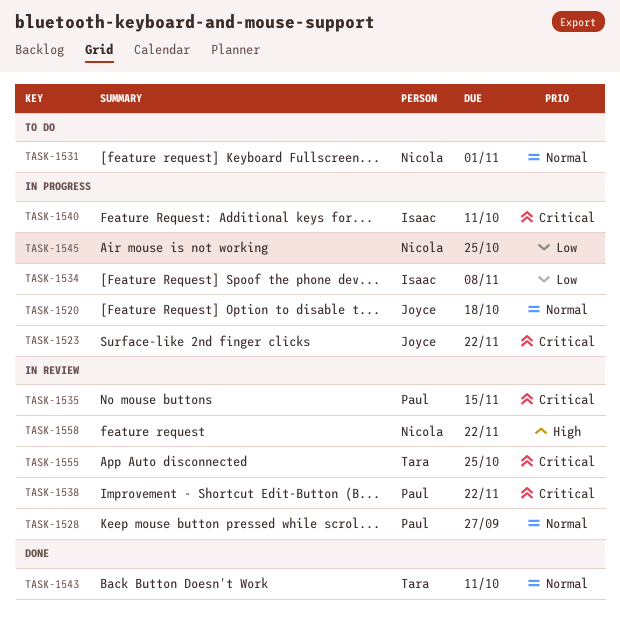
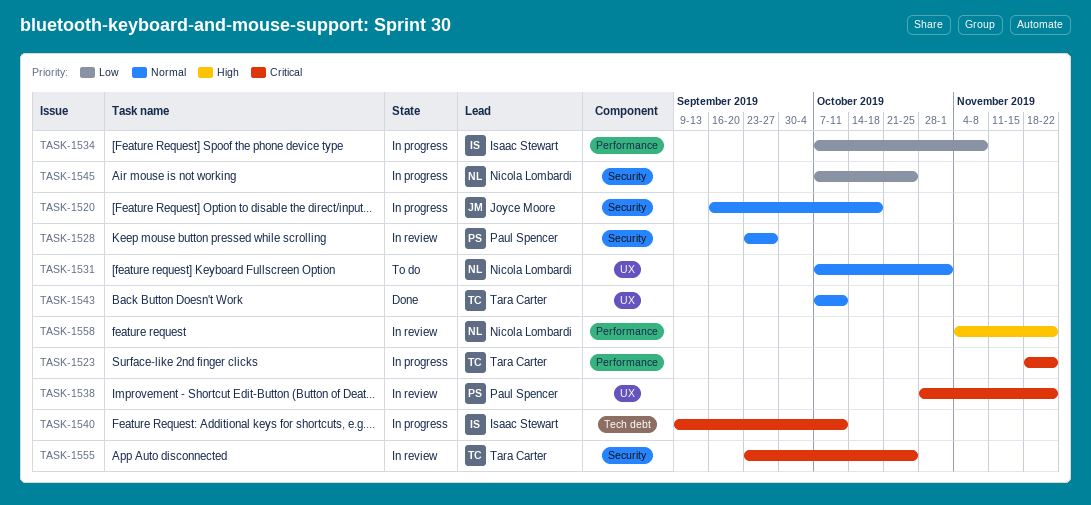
TASK-1523, owner: Joyce Moore -> Tara Carter
TASK-1535: present -> none

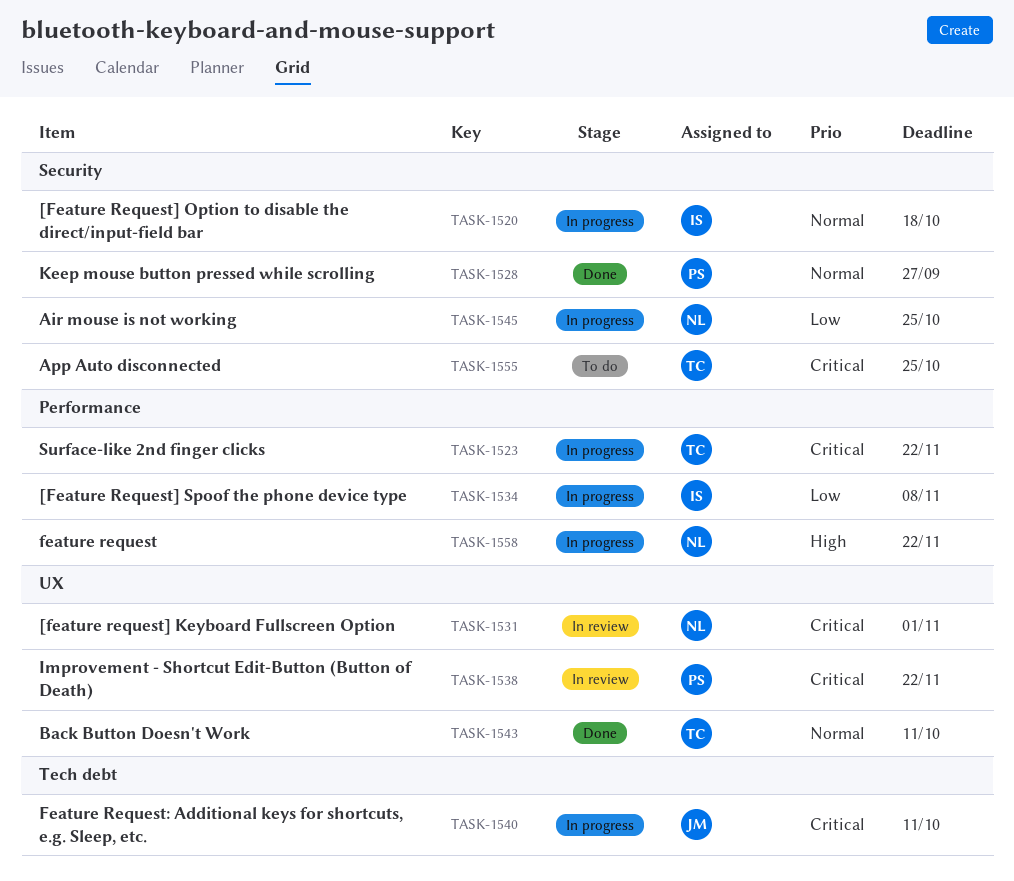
TASK-1520, owner: Joyce Moore -> Isaac Stewart
TASK-1528, status: In review -> Done
TASK-1531, status: To do -> In review
TASK-1531, priority: Normal -> Critical
TASK-1540, owner: Isaac Stewart -> Joyce Moore
TASK-1555, status: In review -> To do
TASK-1558, status: In review -> In progress

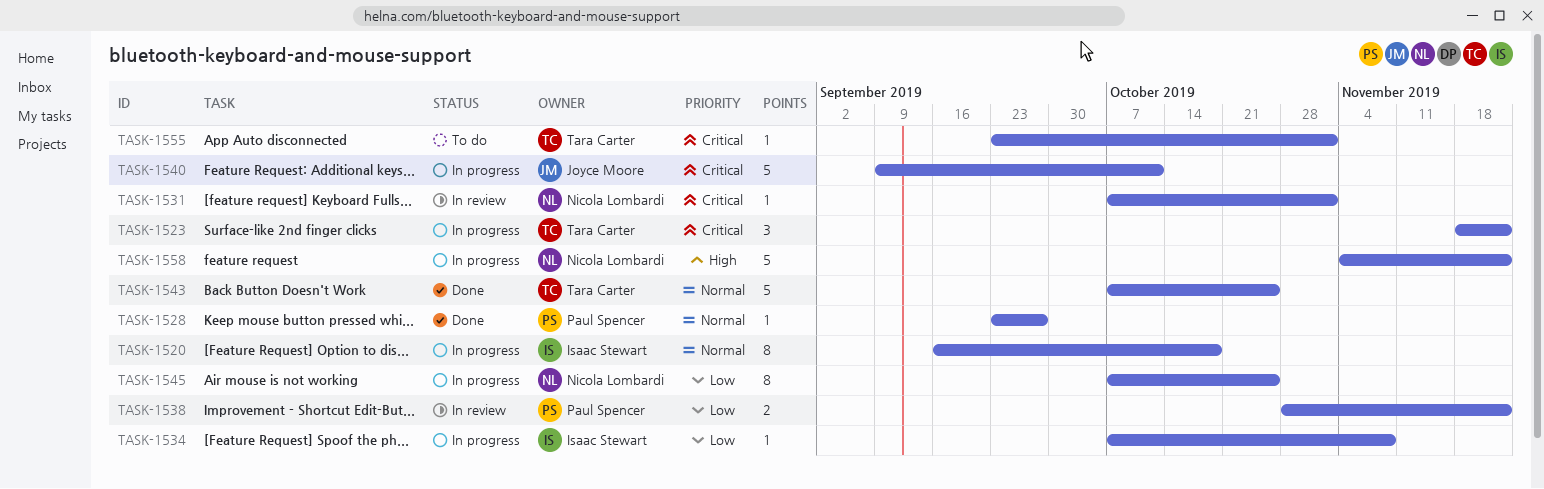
TASK-1538, priority: Critical -> Low
TASK-1543, due: Oct 11 -> Oct 25
TASK-1555, due: Oct 25 -> Nov 1

